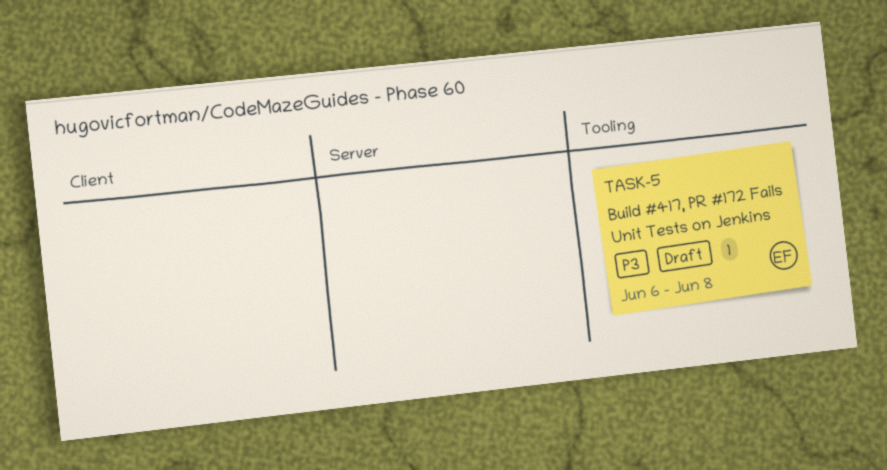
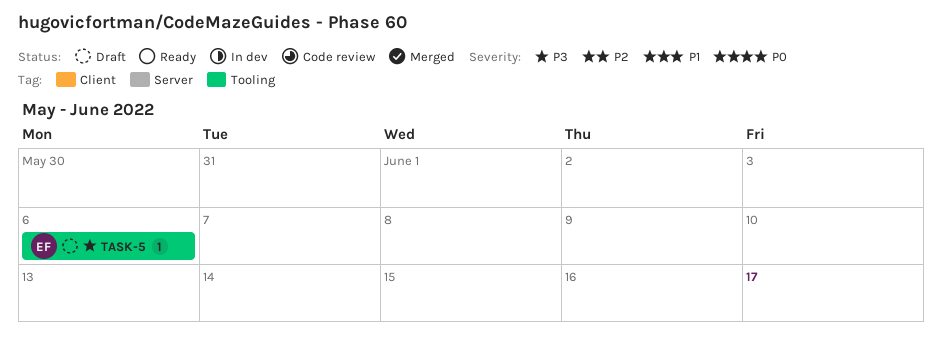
TASK-5, due: Jun 8 -> Jun 6

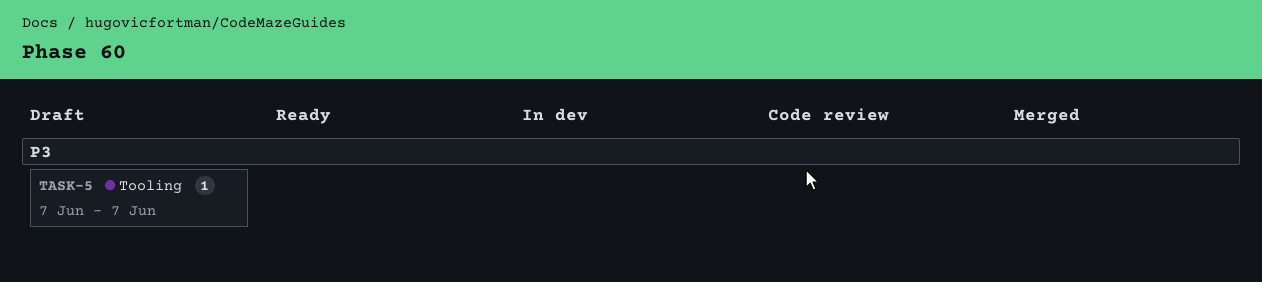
TASK-5, start: Jun 6 -> Jun 7
TASK-5, due: Jun 6 -> Jun 7

